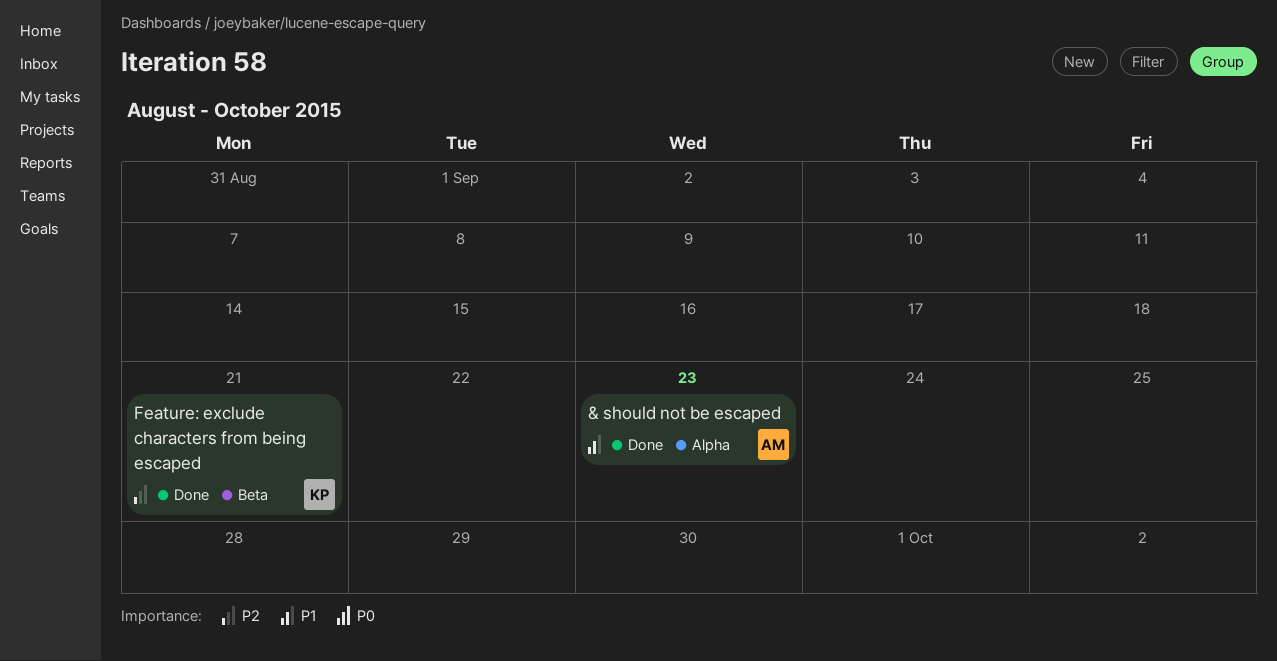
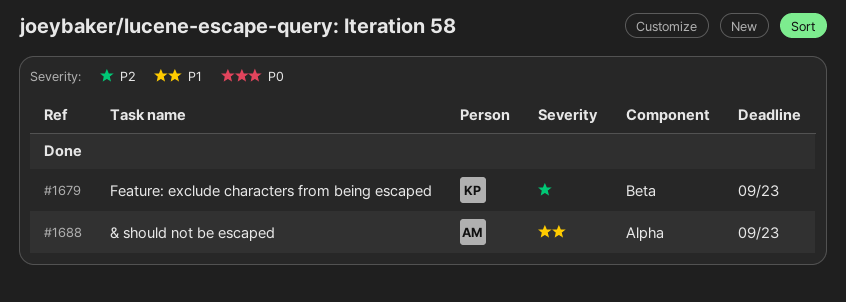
Feature: exclude characters from being escaped, due: Sep 21 -> Sep 23

